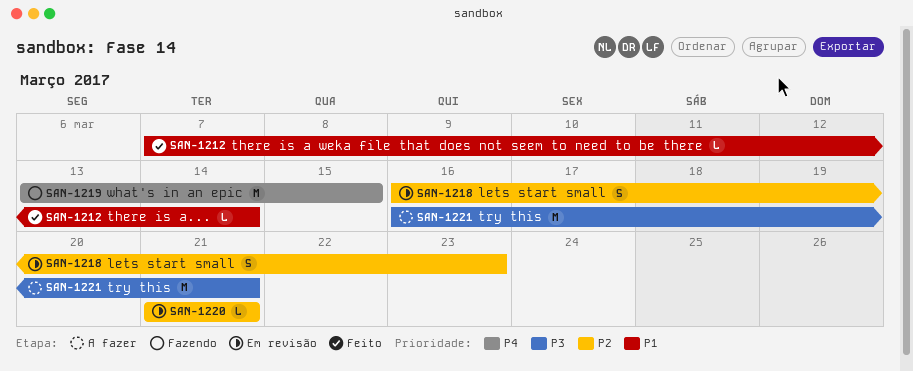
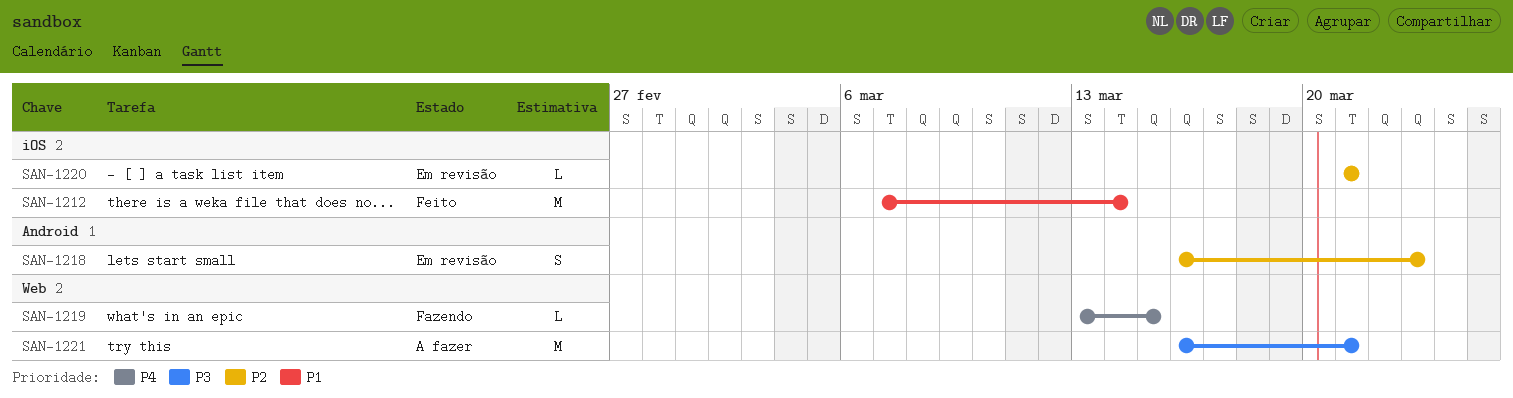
SAN-1212, estimate: L -> M
SAN-1219, estimate: M -> L

